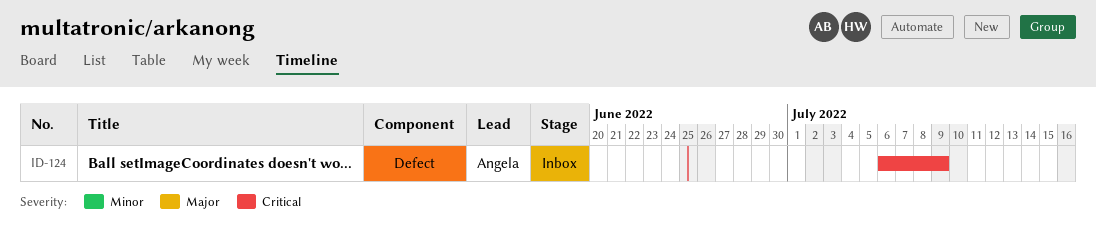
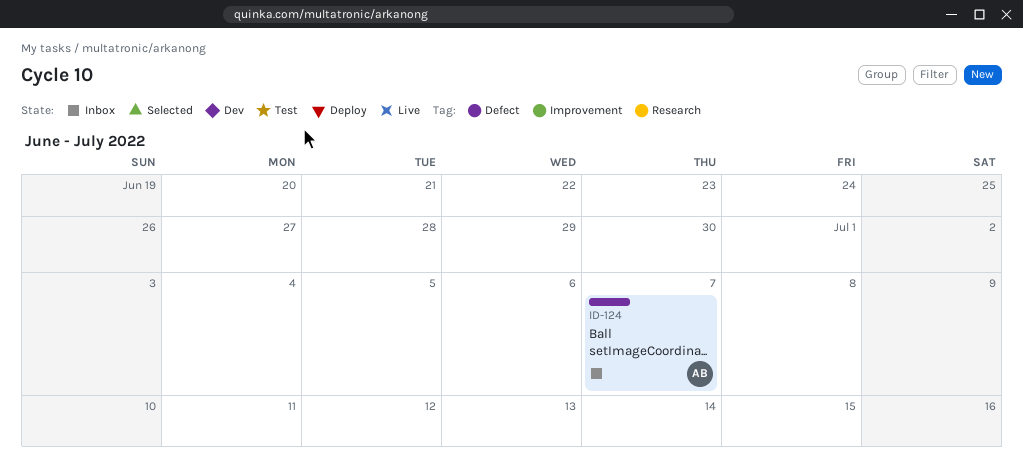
ID-124, due: Jul 9 -> Jul 7

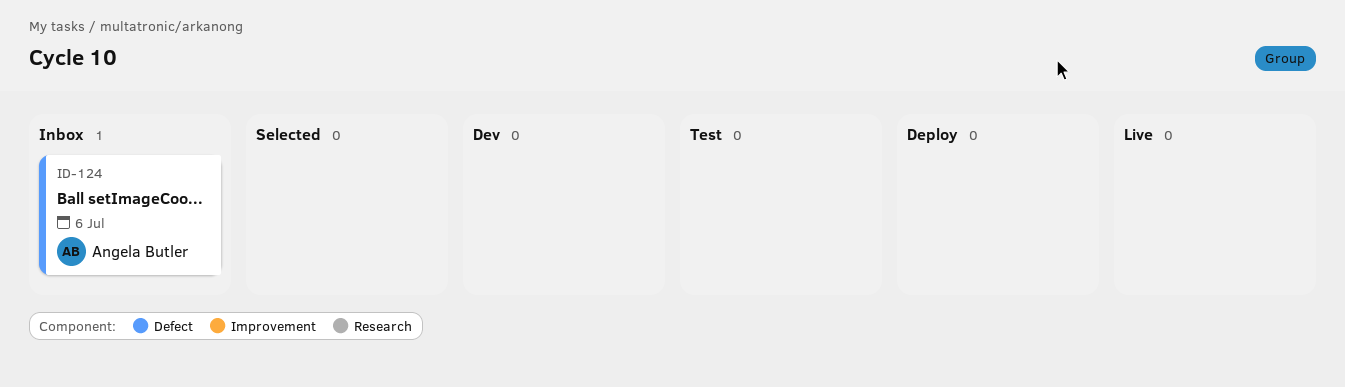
ID-124, due: Jul 7 -> Jul 6

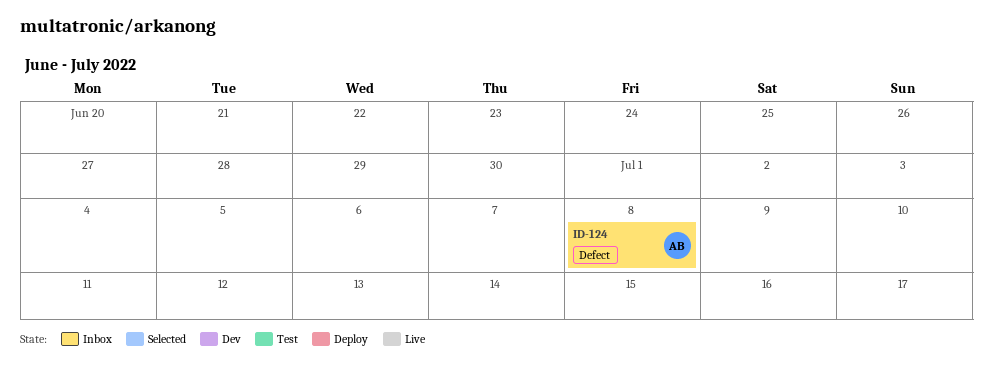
ID-124, due: Jul 6 -> Jul 8

